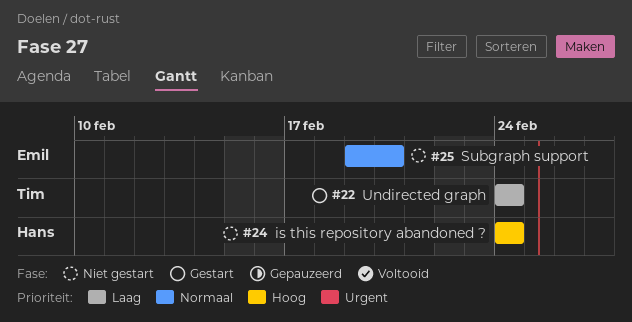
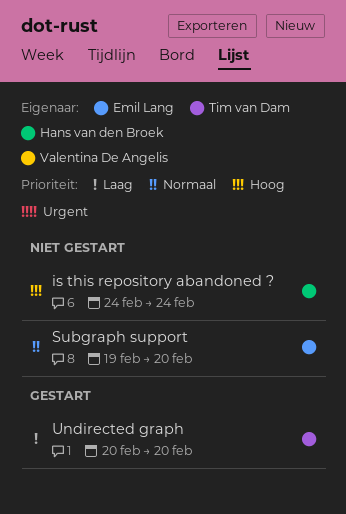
Undirected graph, start: Feb 24 -> Feb 20
Undirected graph, due: Feb 24 -> Feb 20

